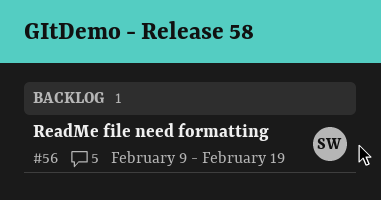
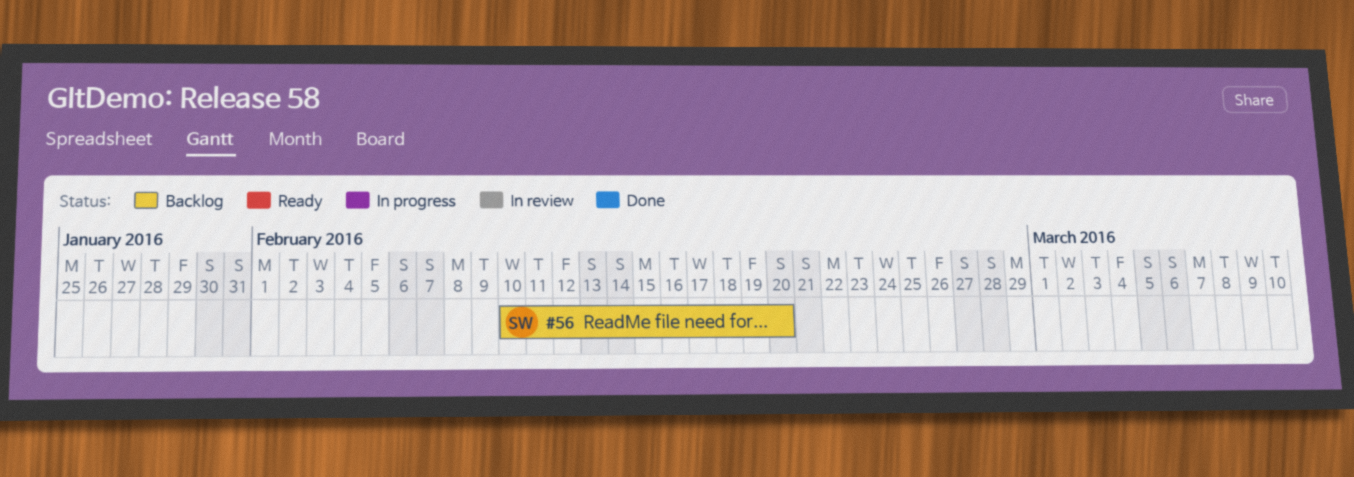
#56, start: Feb 9 -> Feb 10
#56, due: Feb 19 -> Feb 20

